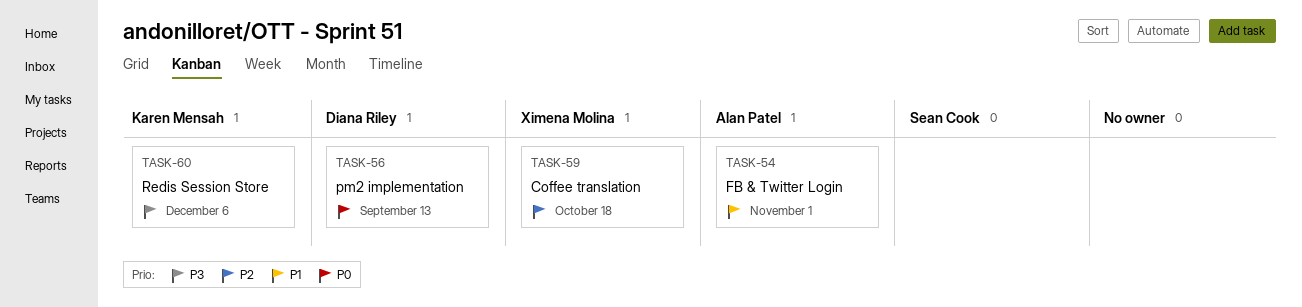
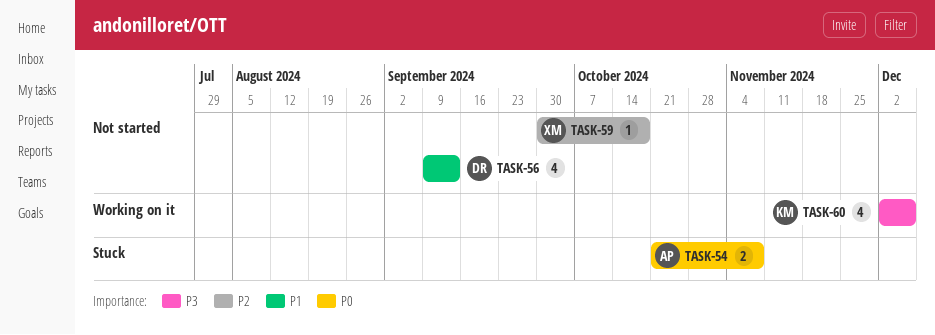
TASK-54, priority: P1 -> P0
TASK-54, due: Nov 1 -> Nov 8
TASK-56, priority: P0 -> P1

